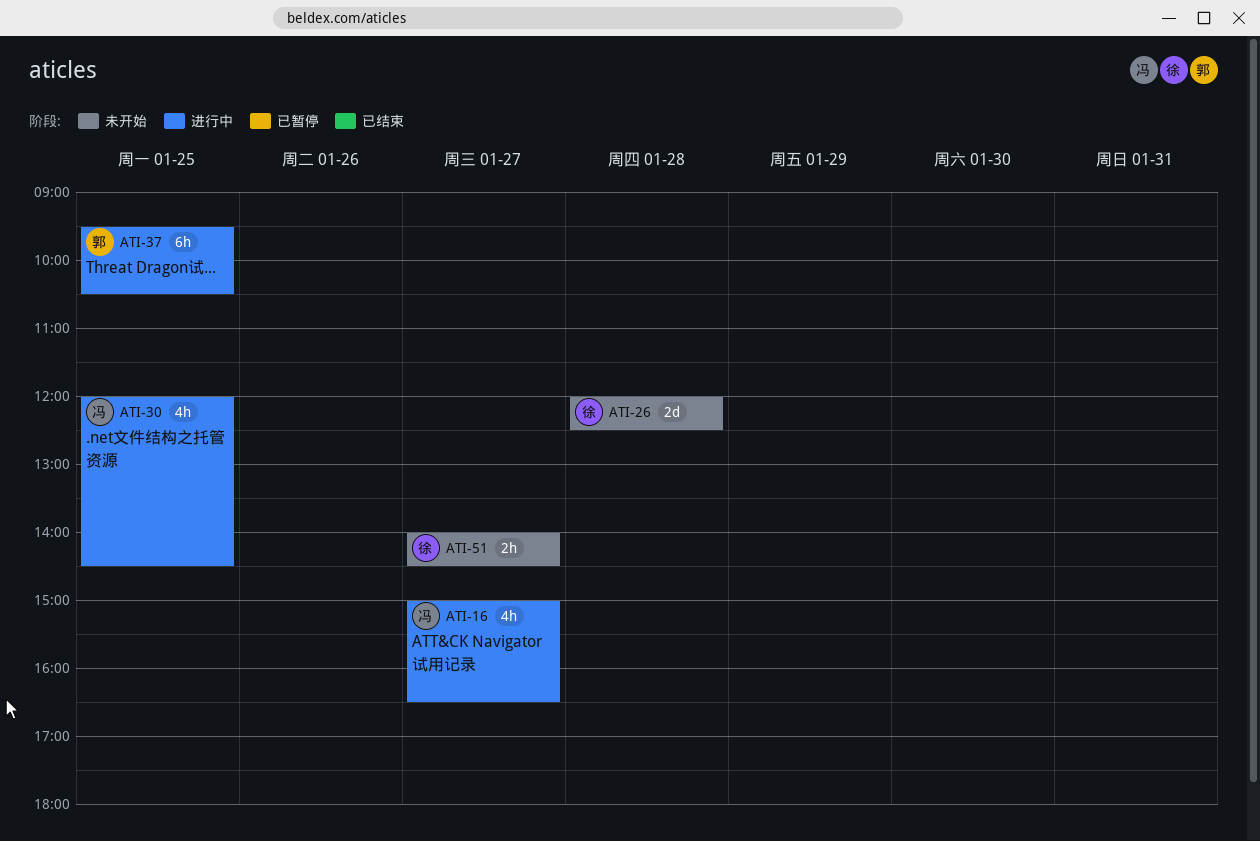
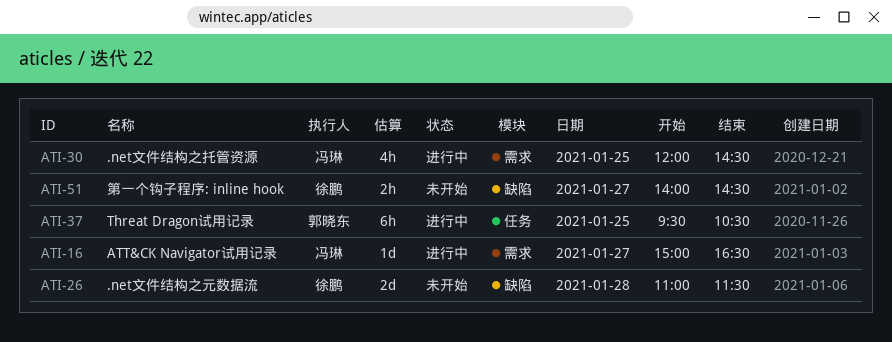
ATI-16, estimate: 4h -> 1d
ATI-26, begins: 12:00 -> 11:00
ATI-26, ends: 12:30 -> 11:30

